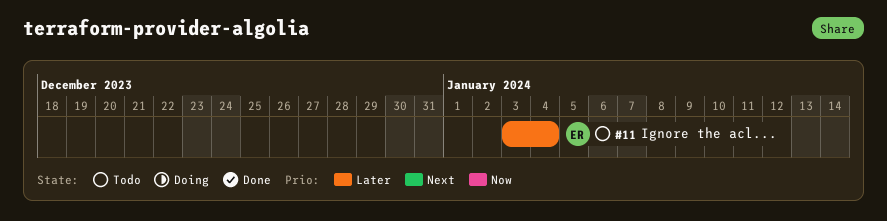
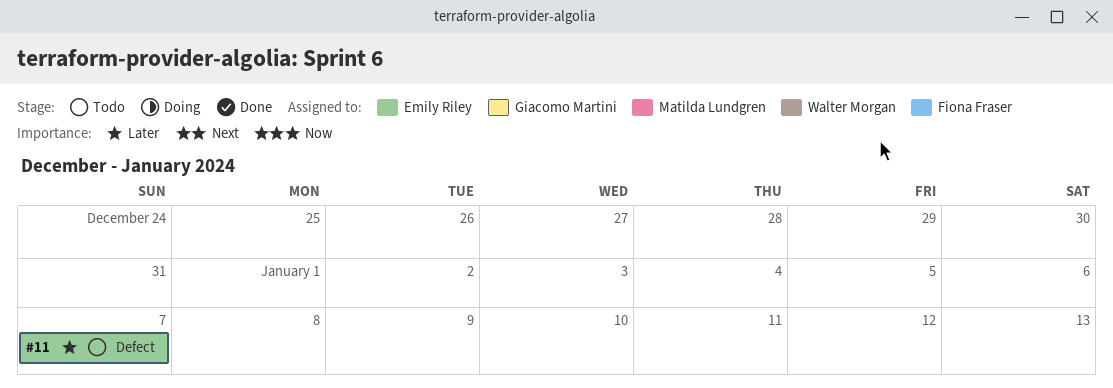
#11, due: Jan 4 -> Jan 7

